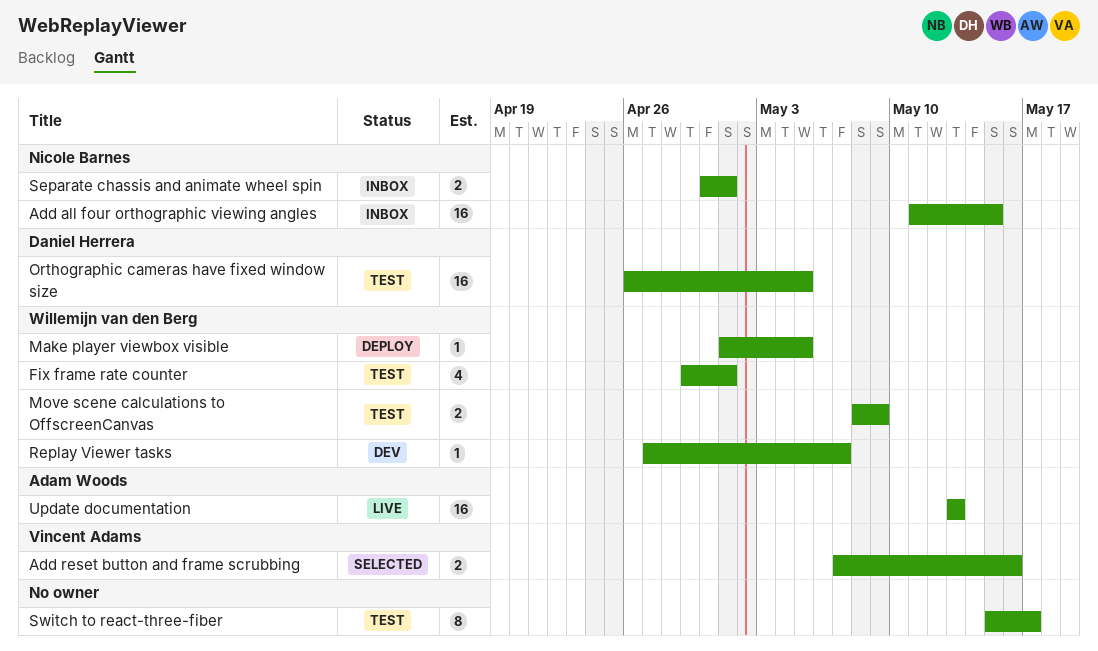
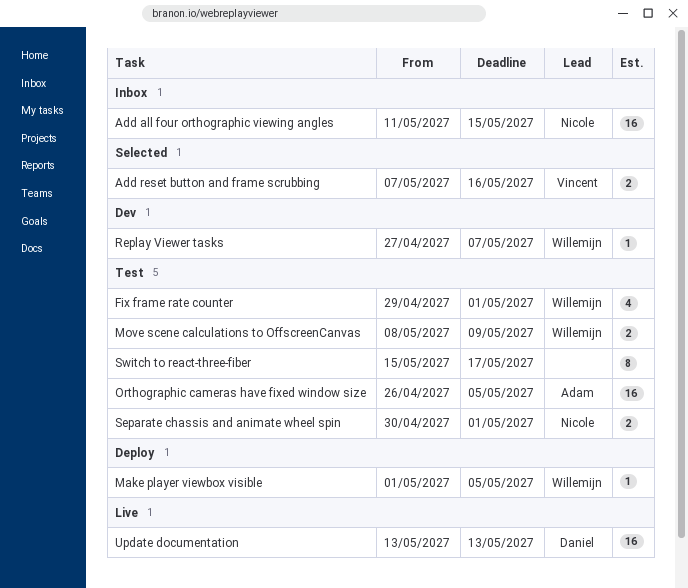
Orthographic cameras have fixed window size, owner: Daniel Herrera -> Adam Woods
Separate chassis and animate wheel spin, status: Inbox -> Test
Update documentation, owner: Adam Woods -> Daniel Herrera

